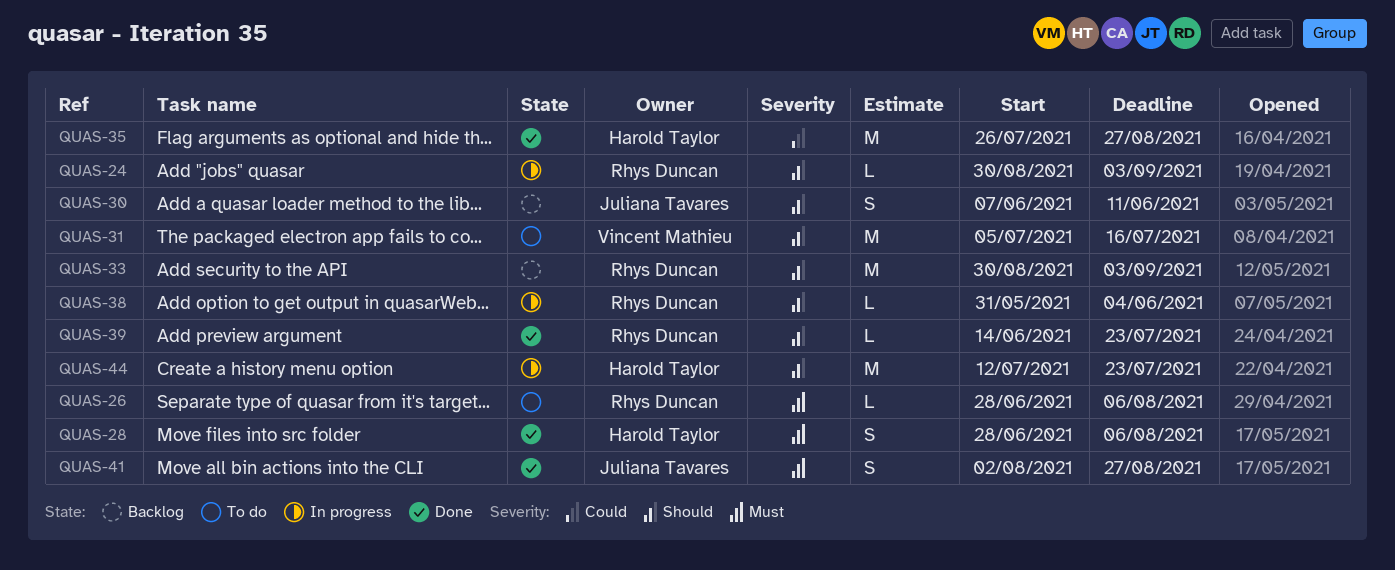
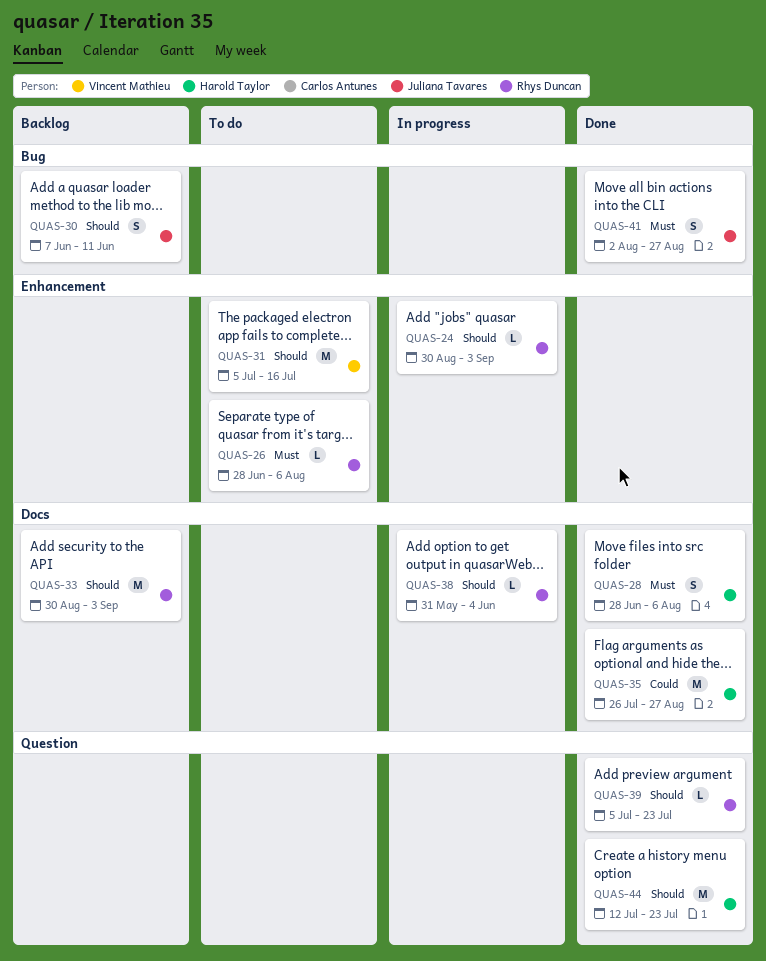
QUAS-39, start: Jun 14 -> Jul 5
QUAS-44, status: In progress -> Done

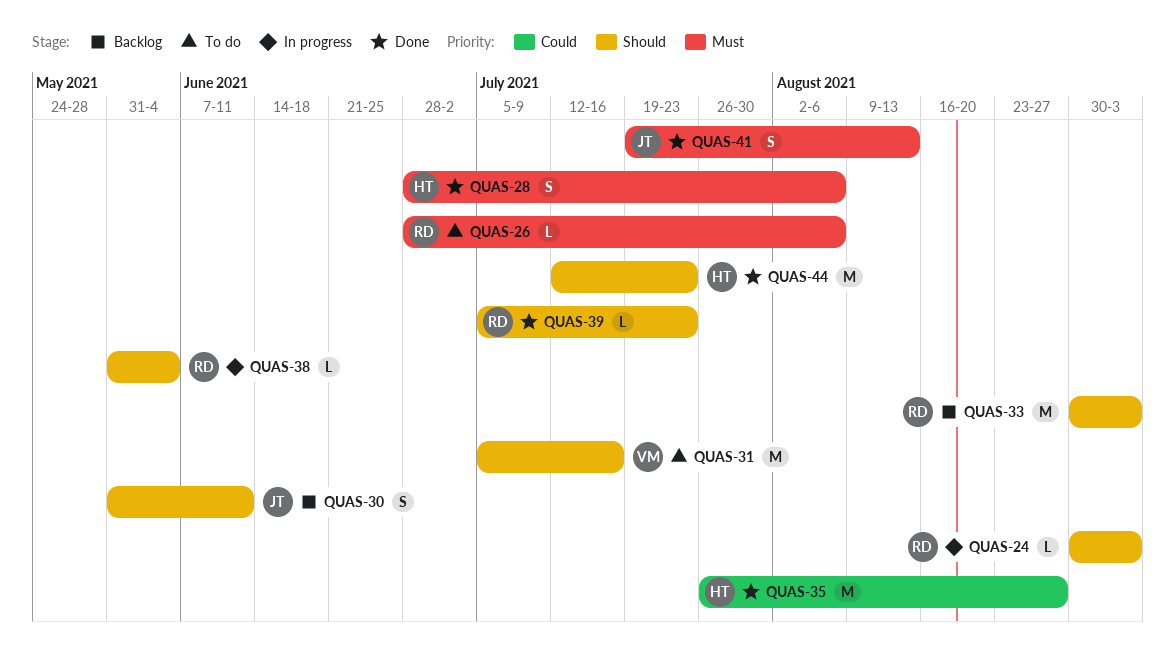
QUAS-30, start: Jun 7 -> May 31
QUAS-41, start: Aug 2 -> Jul 19
QUAS-41, due: Aug 27 -> Aug 13

